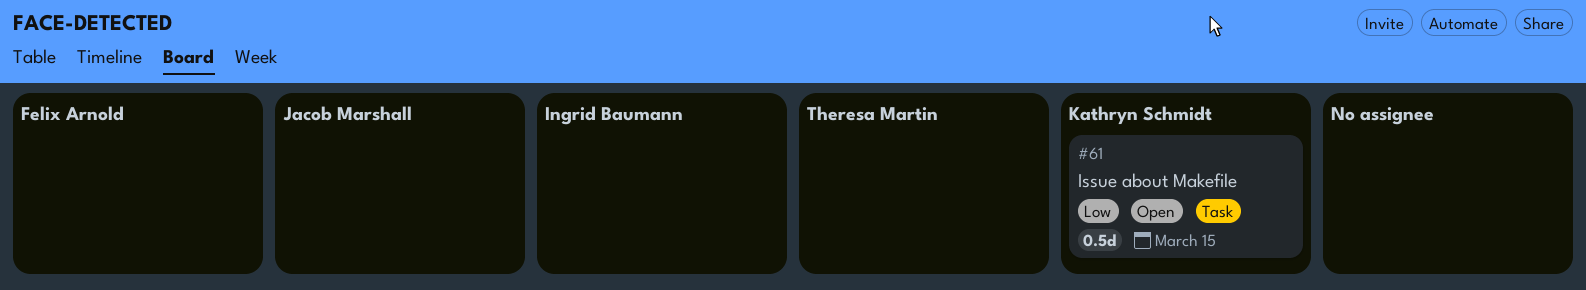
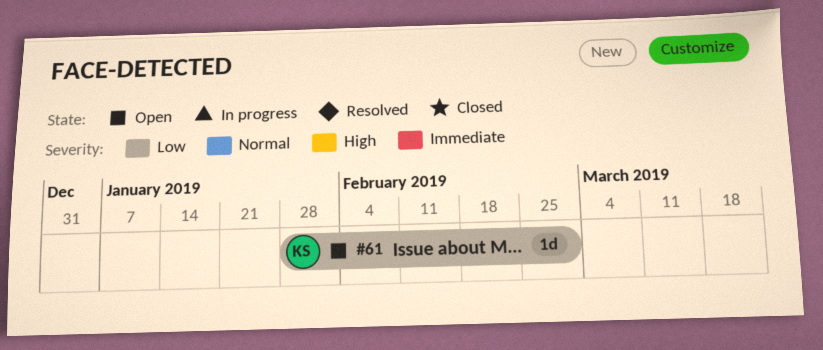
#61, estimate: 0.5d -> 1d
#61, due: Mar 15 -> Mar 1

